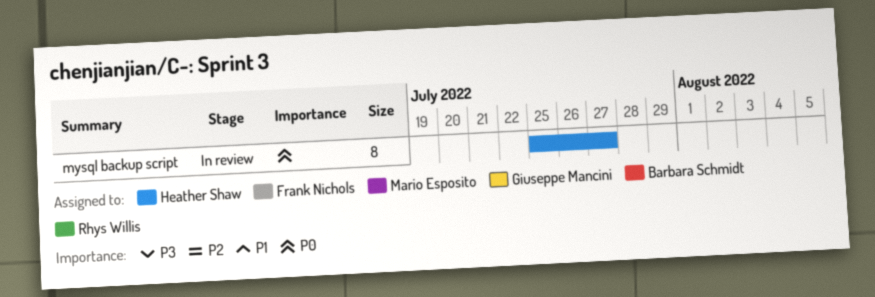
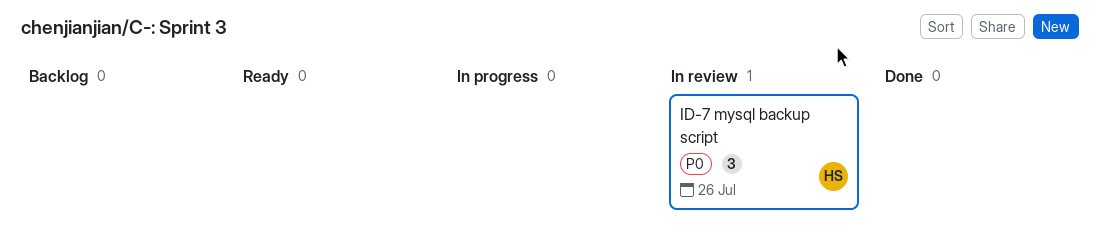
mysql backup script, estimate: 8 -> 3
mysql backup script, due: Jul 27 -> Jul 26

